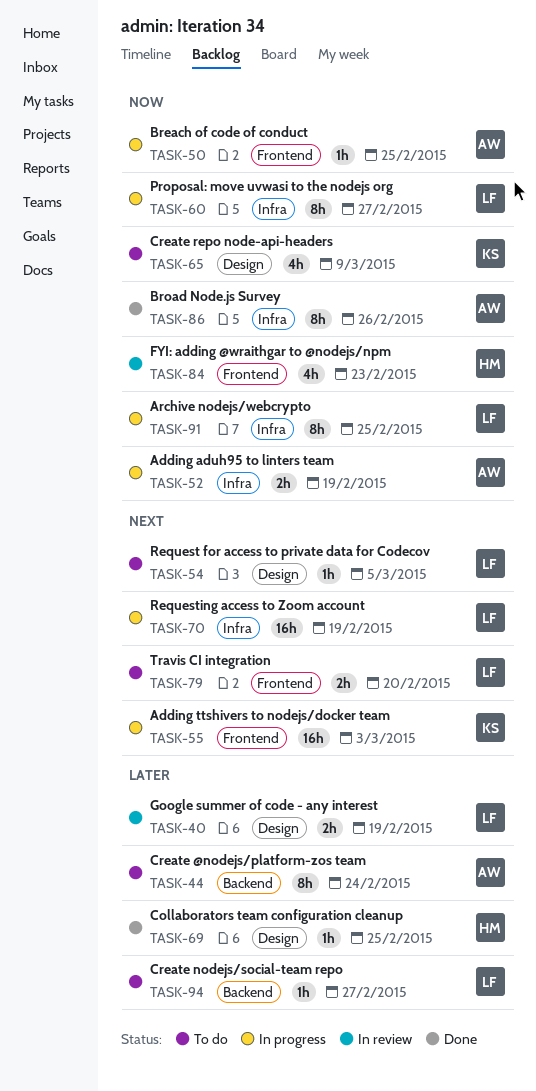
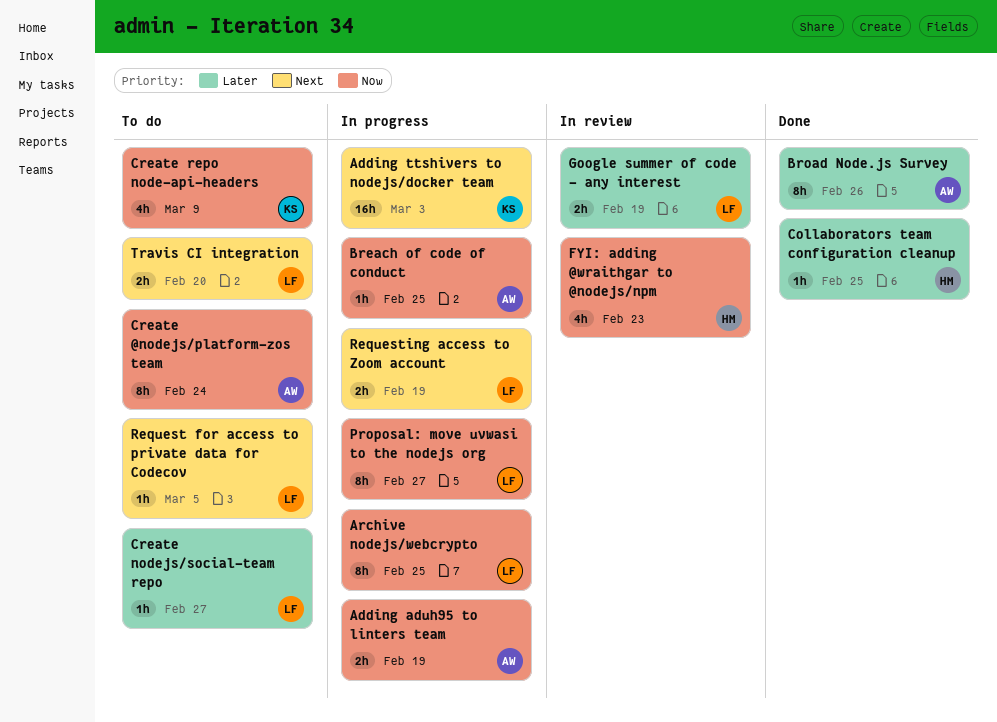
Broad Node.js Survey, priority: Now -> Later
Create @nodejs/platform-zos team, priority: Later -> Now
Requesting access to Zoom account, estimate: 16h -> 2h

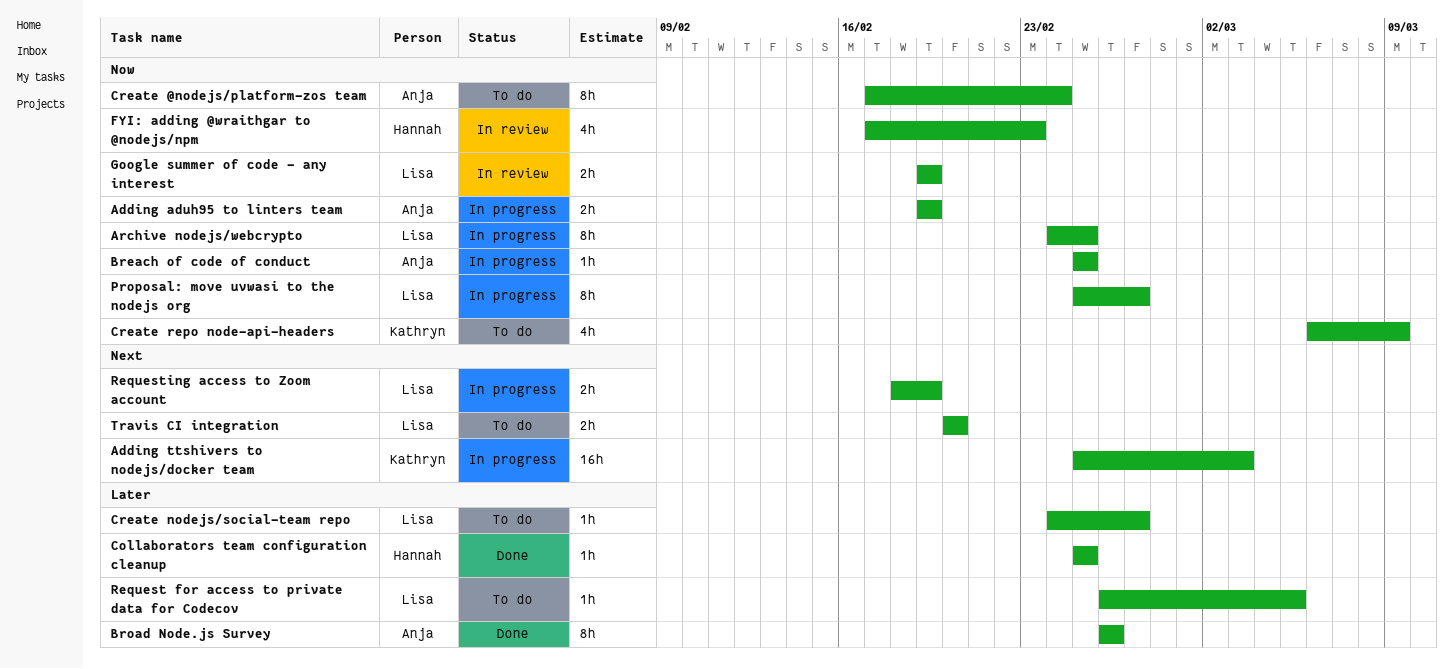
Google summer of code - any interest, priority: Later -> Now
Request for access to private data for Codecov, priority: Next -> Later

